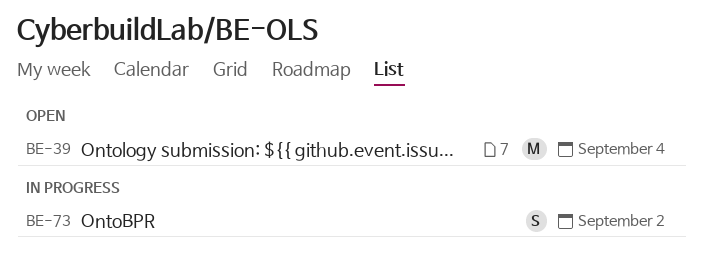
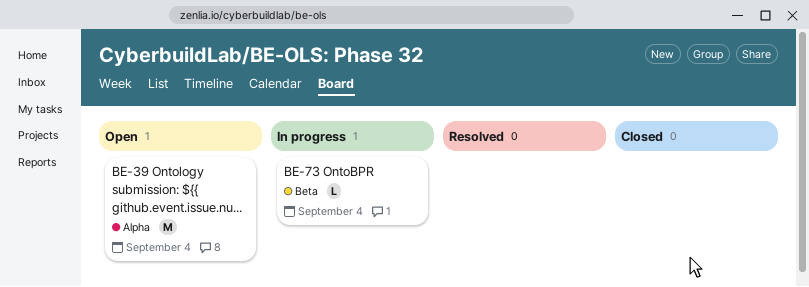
BE-73, estimate: S -> L
BE-73, due: Sep 2 -> Sep 4

